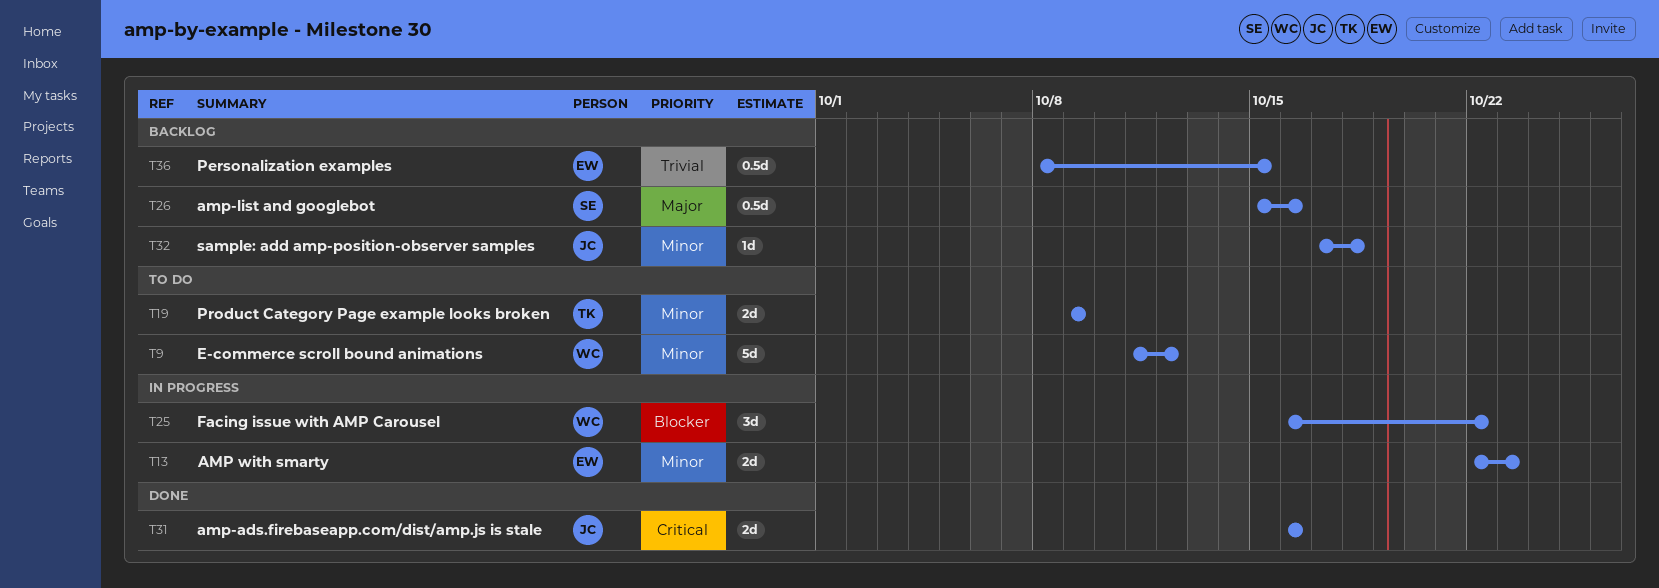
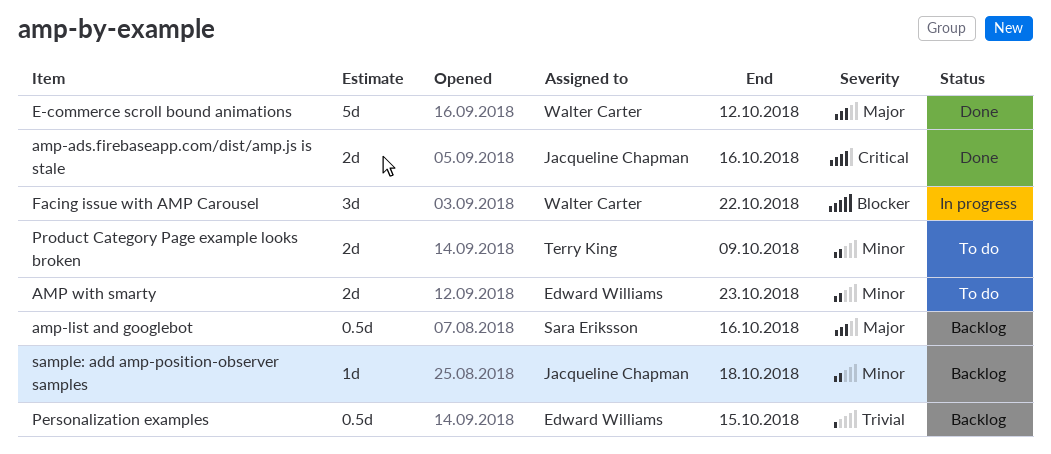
AMP with smarty, status: In progress -> To do
E-commerce scroll bound animations, status: To do -> Done
E-commerce scroll bound animations, priority: Minor -> Major

